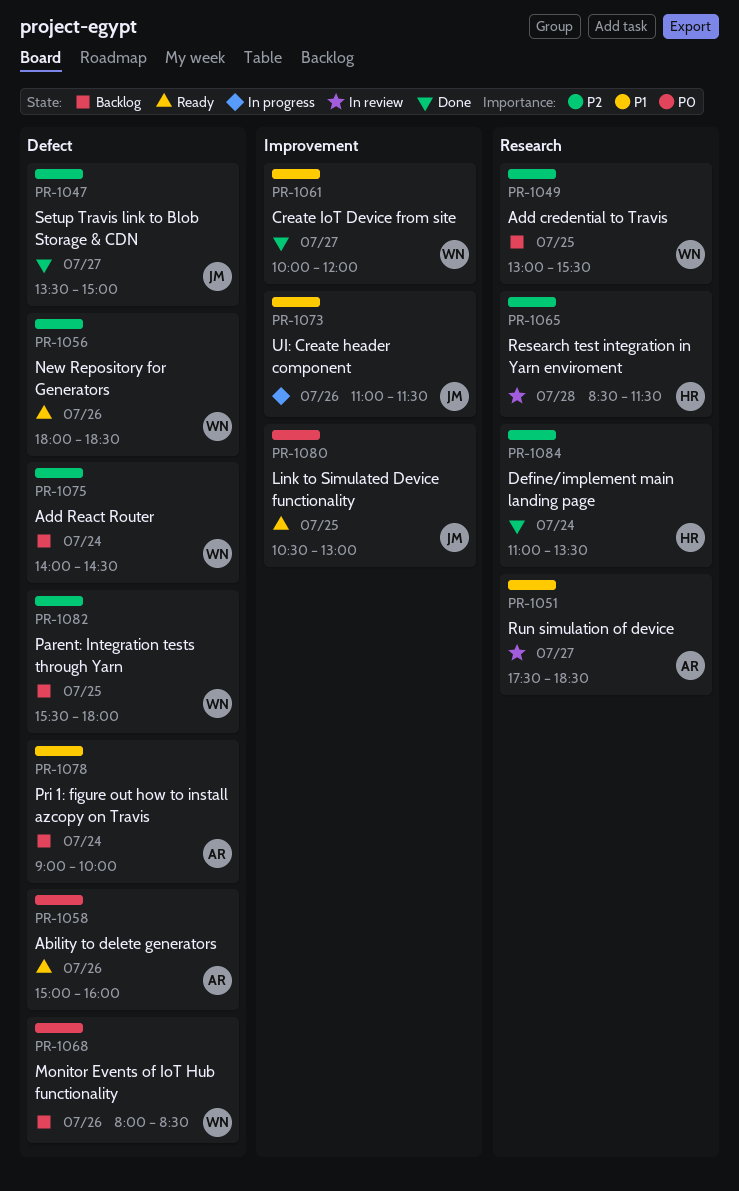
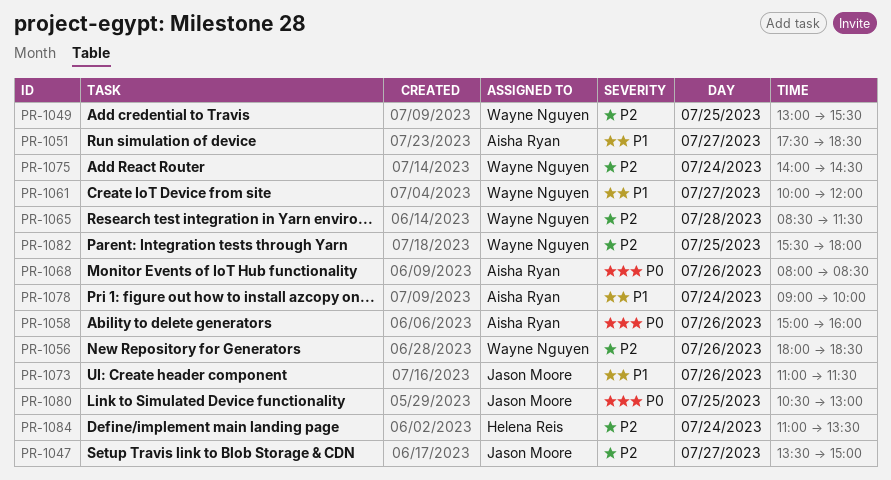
PR-1065, owner: Helena Reis -> Wayne Nguyen
PR-1068, owner: Wayne Nguyen -> Aisha Ryan

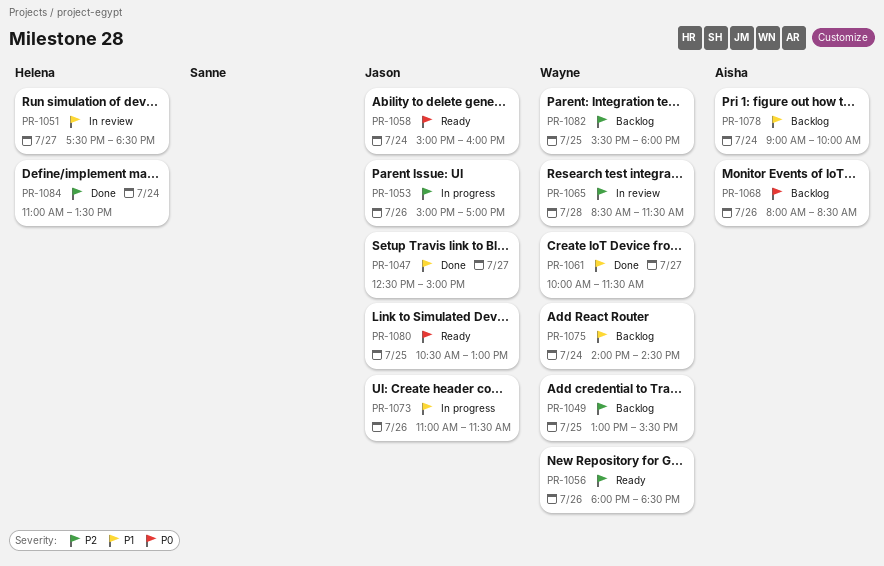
PR-1047, priority: P2 -> P1
PR-1047, begins: 13:30 -> 12:30
PR-1051, owner: Aisha Ryan -> Helena Reis
PR-1053: none -> present
PR-1058, owner: Aisha Ryan -> Jason Moore
PR-1058, day: Jul 26 -> Jul 24
PR-1061, ends: 12:00 -> 11:30
PR-1075, priority: P2 -> P1

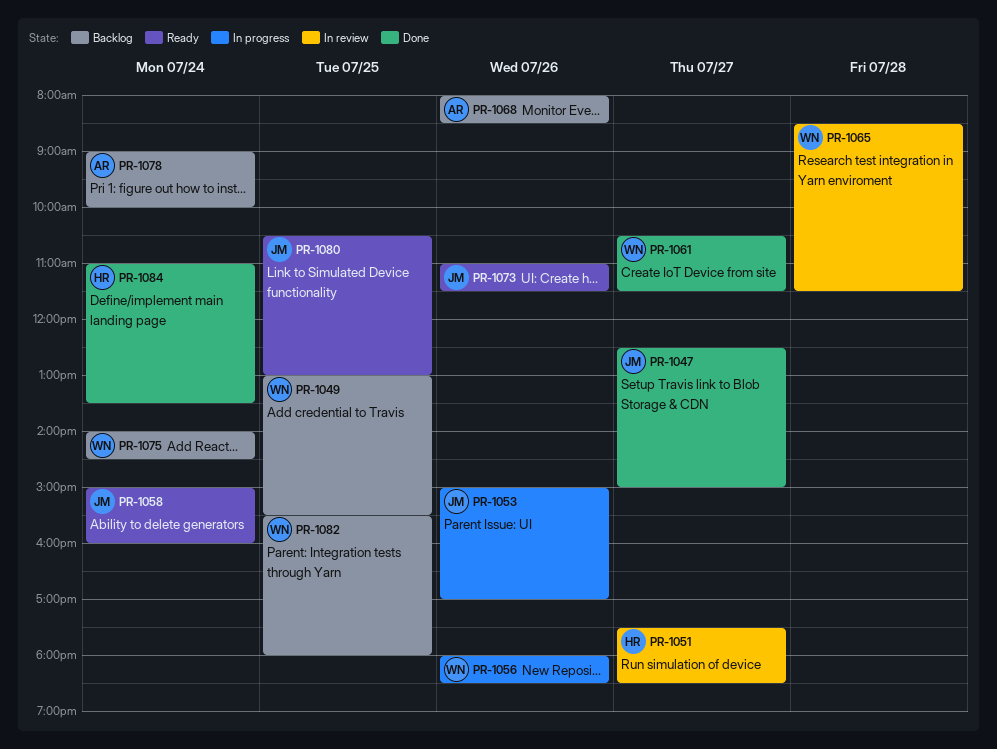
PR-1056, status: Ready -> In progress
PR-1061, begins: 10:00 -> 10:30
PR-1073, status: In progress -> Ready

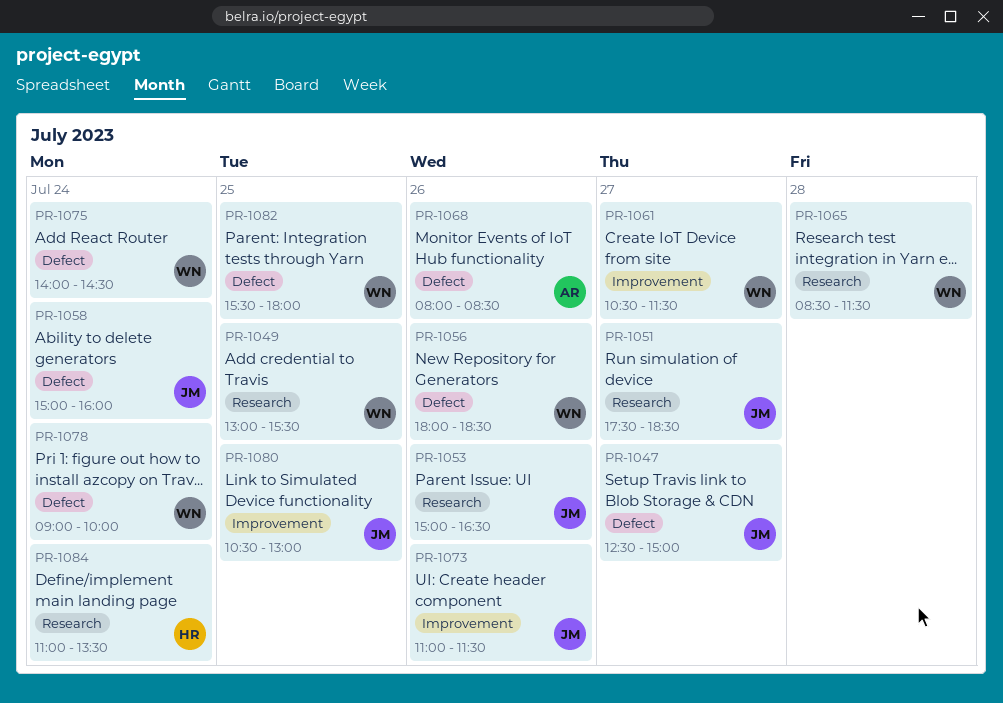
PR-1051, owner: HR -> JM
PR-1053, ends: 17:00 -> 16:30
PR-1078, owner: AR -> WN

